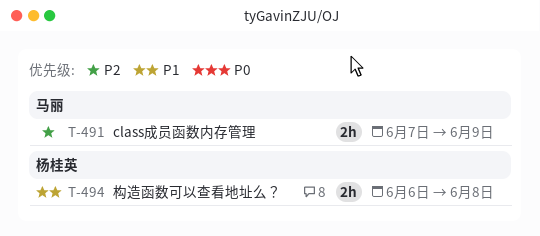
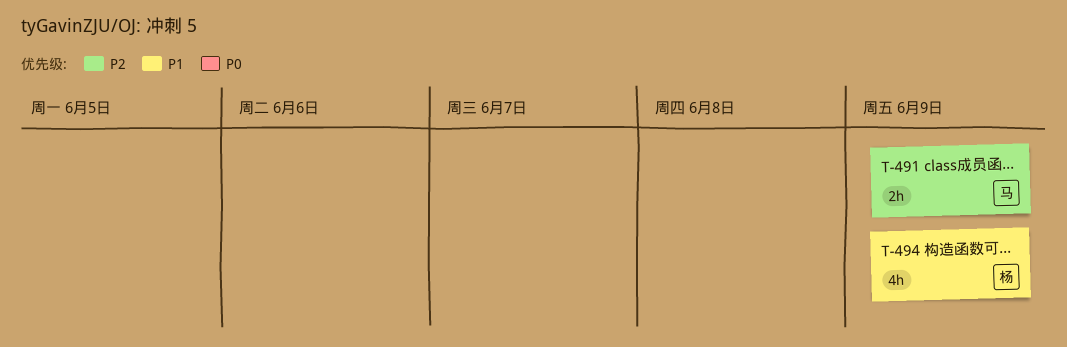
T-494, estimate: 2h -> 4h
T-494, due: Jun 8 -> Jun 9

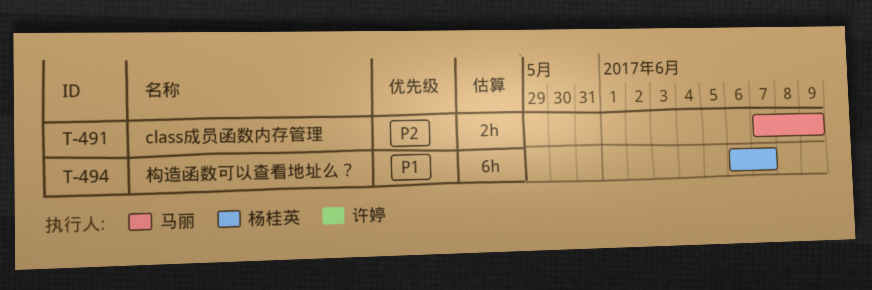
T-494, estimate: 4h -> 6h
T-494, due: Jun 9 -> Jun 7

